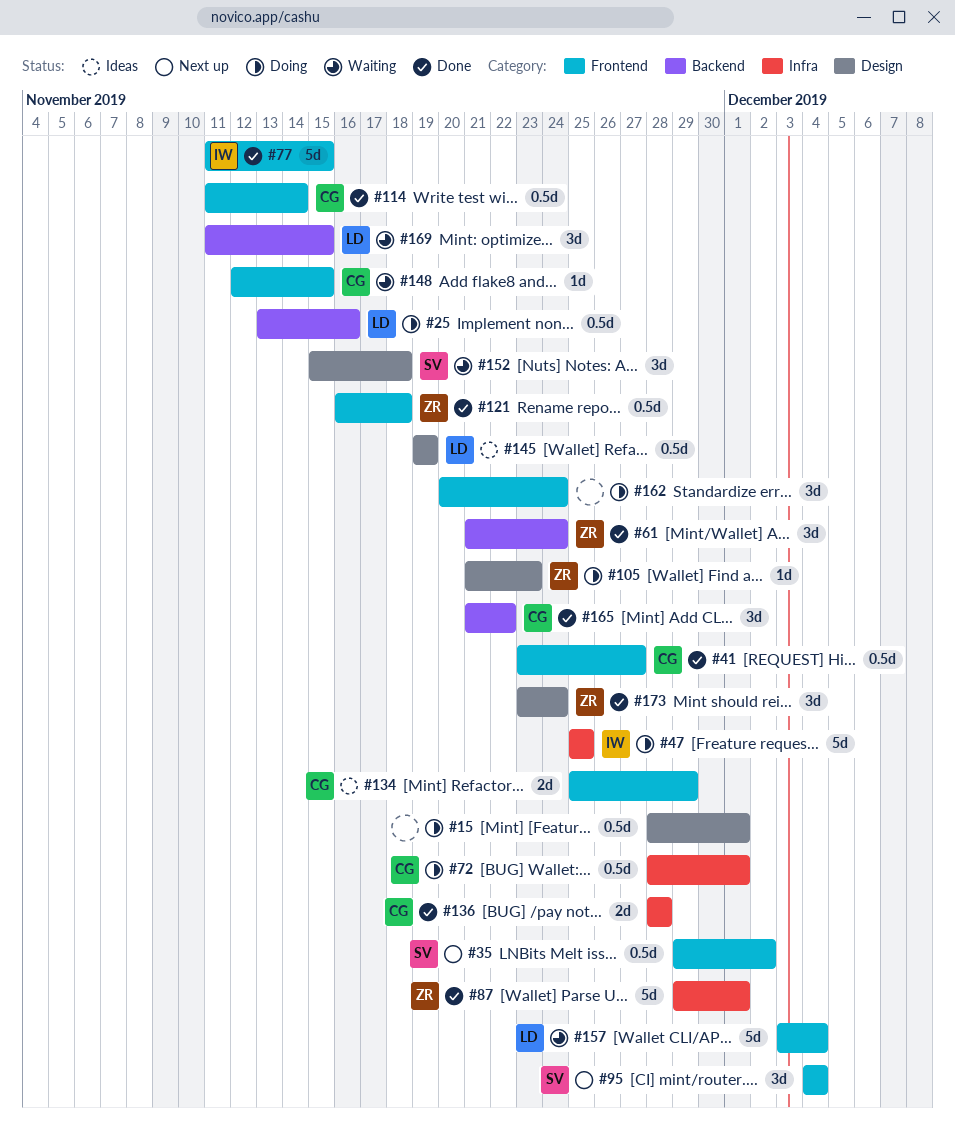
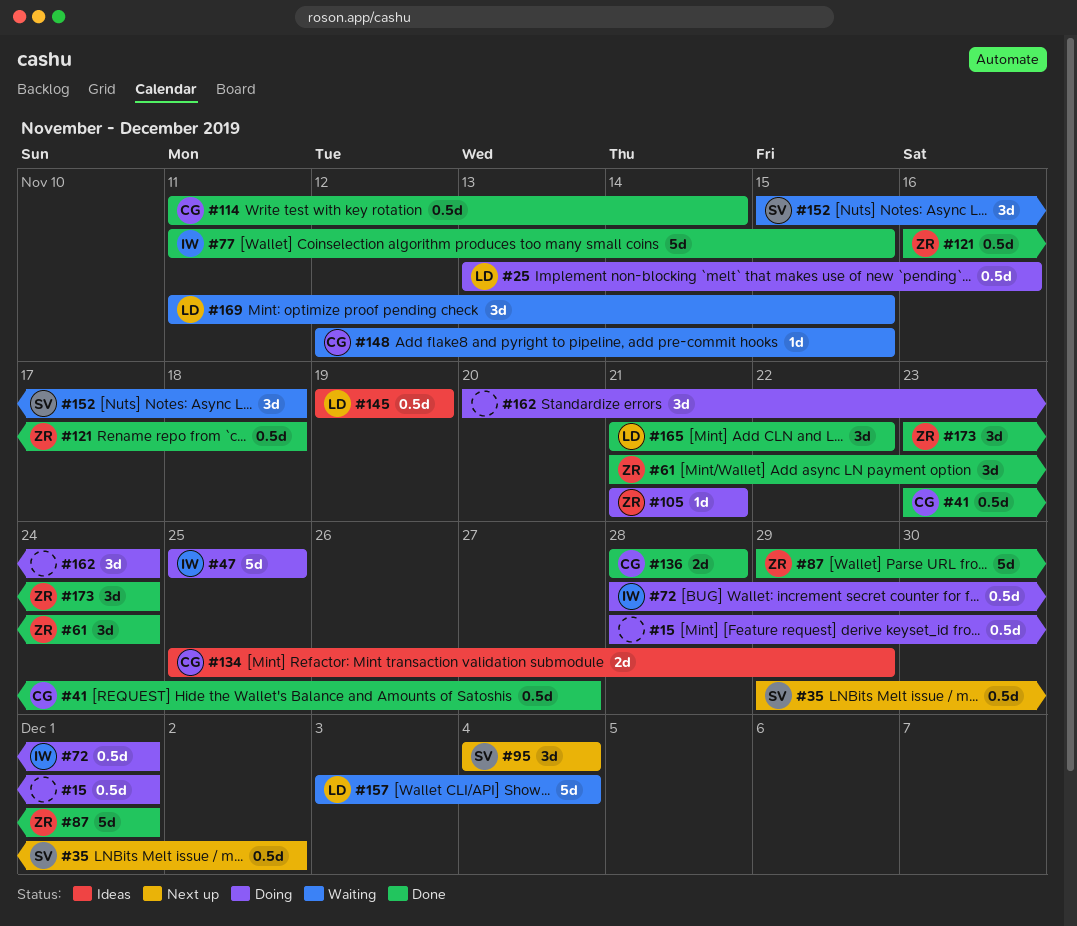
#72, owner: CG -> IW
#105, due: Nov 23 -> Nov 21
#165, owner: CG -> LD

